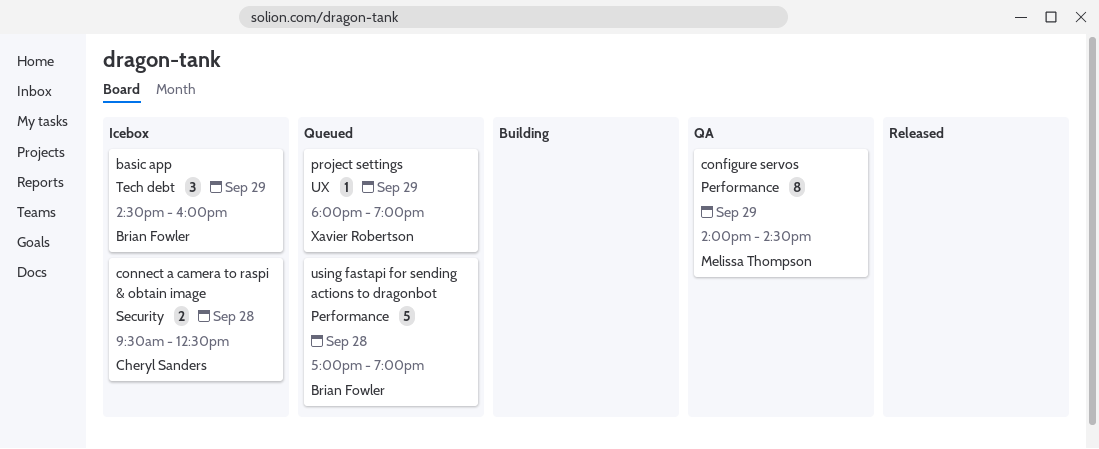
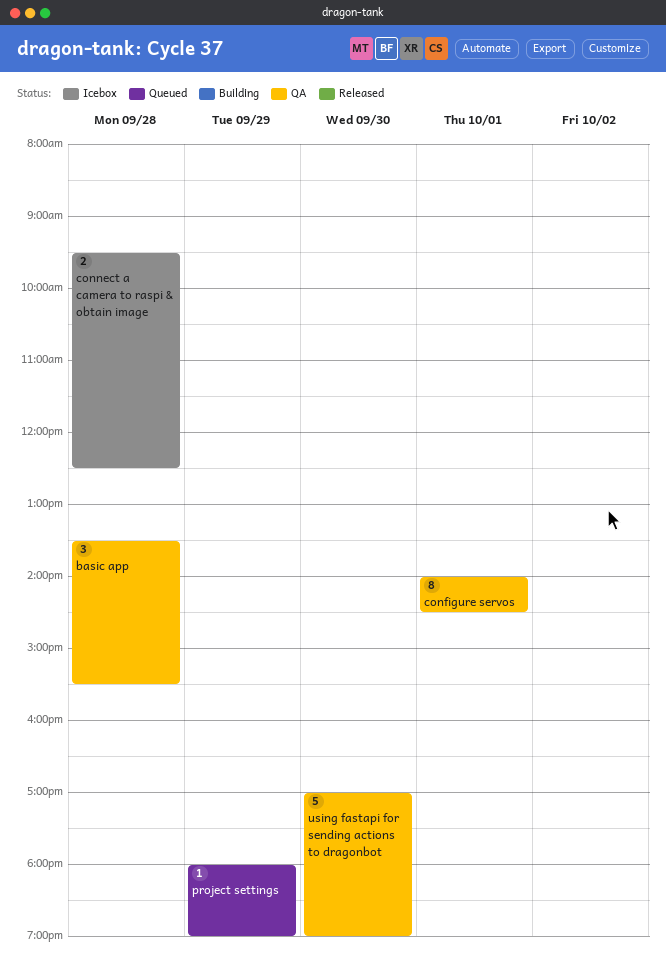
basic app, status: Icebox -> QA
basic app, day: Sep 29 -> Sep 28
basic app, begins: 14:30 -> 13:30
basic app, ends: 16:00 -> 15:30
configure servos, day: Sep 29 -> Oct 1
using fastapi for sending actions to dragonbot, status: Queued -> QA
using fastapi for sending actions to dragonbot, day: Sep 28 -> Sep 30

